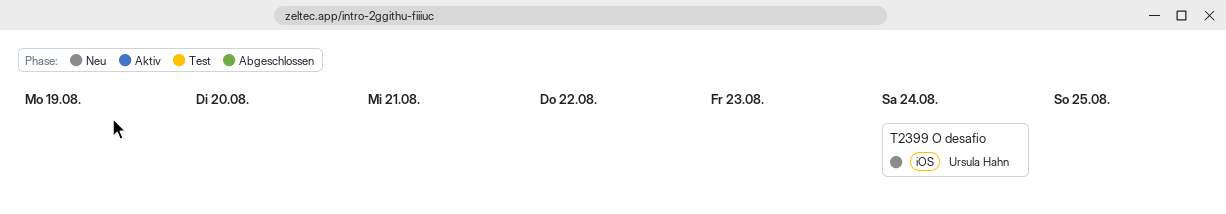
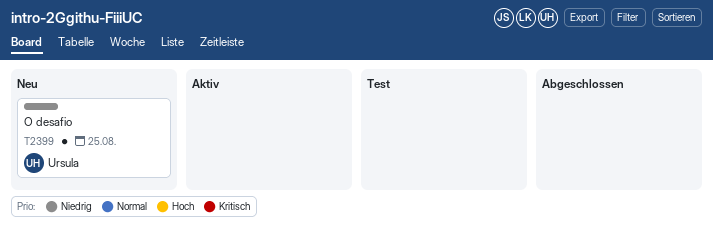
T2399, due: Aug 24 -> Aug 25

